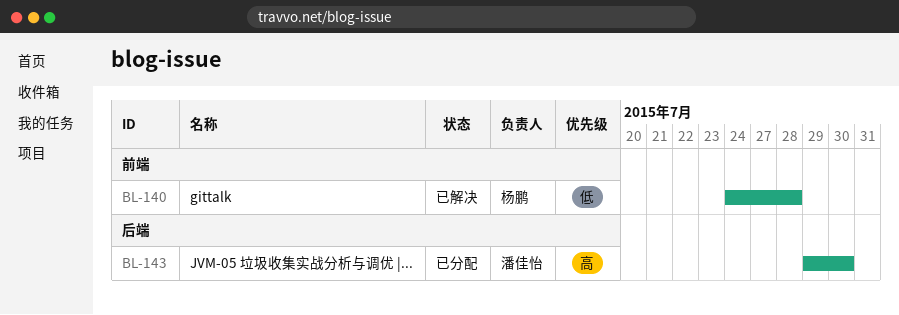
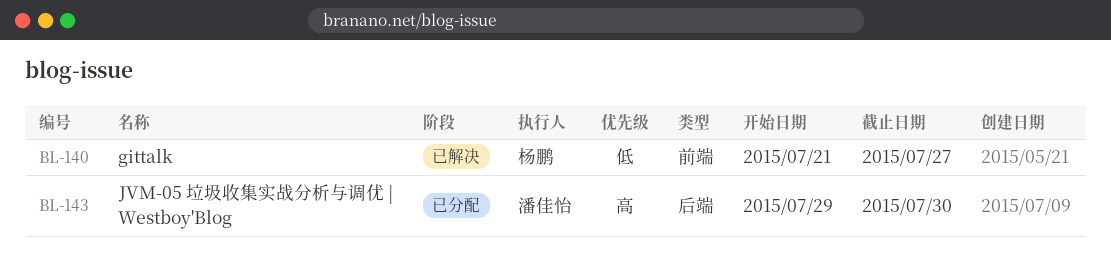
BL-140, start: Jul 24 -> Jul 21
BL-140, due: Jul 28 -> Jul 27

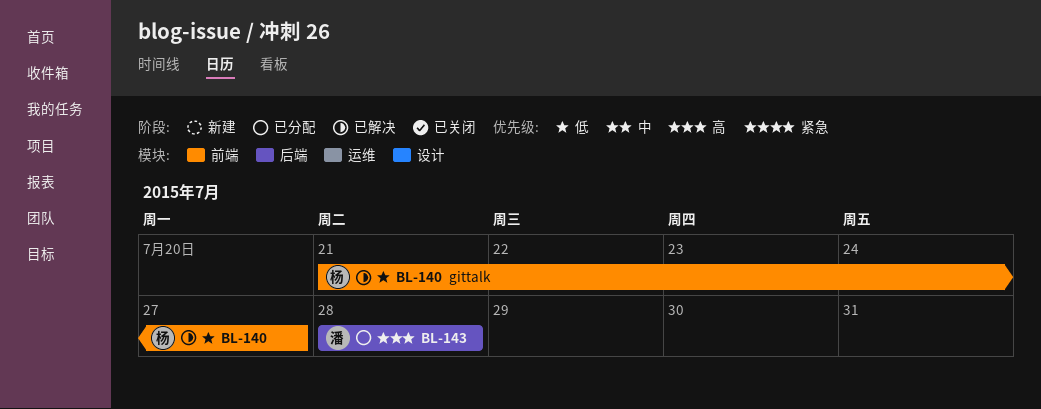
BL-143, start: Jul 29 -> Jul 28
BL-143, due: Jul 30 -> Jul 28

